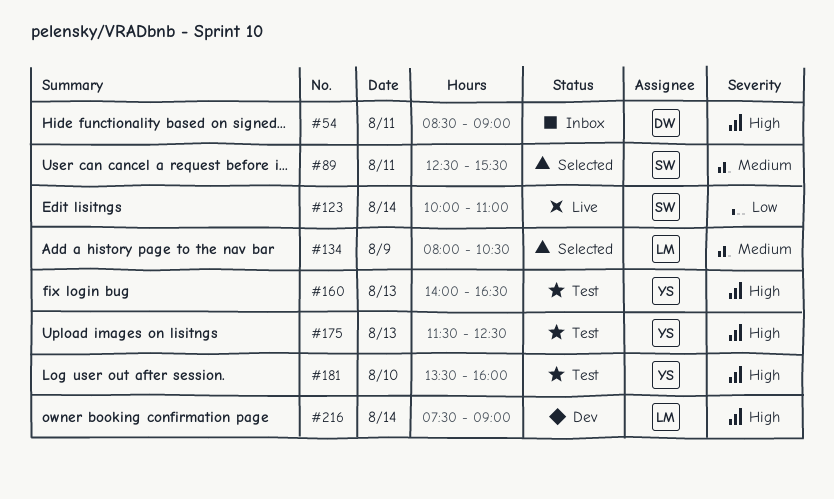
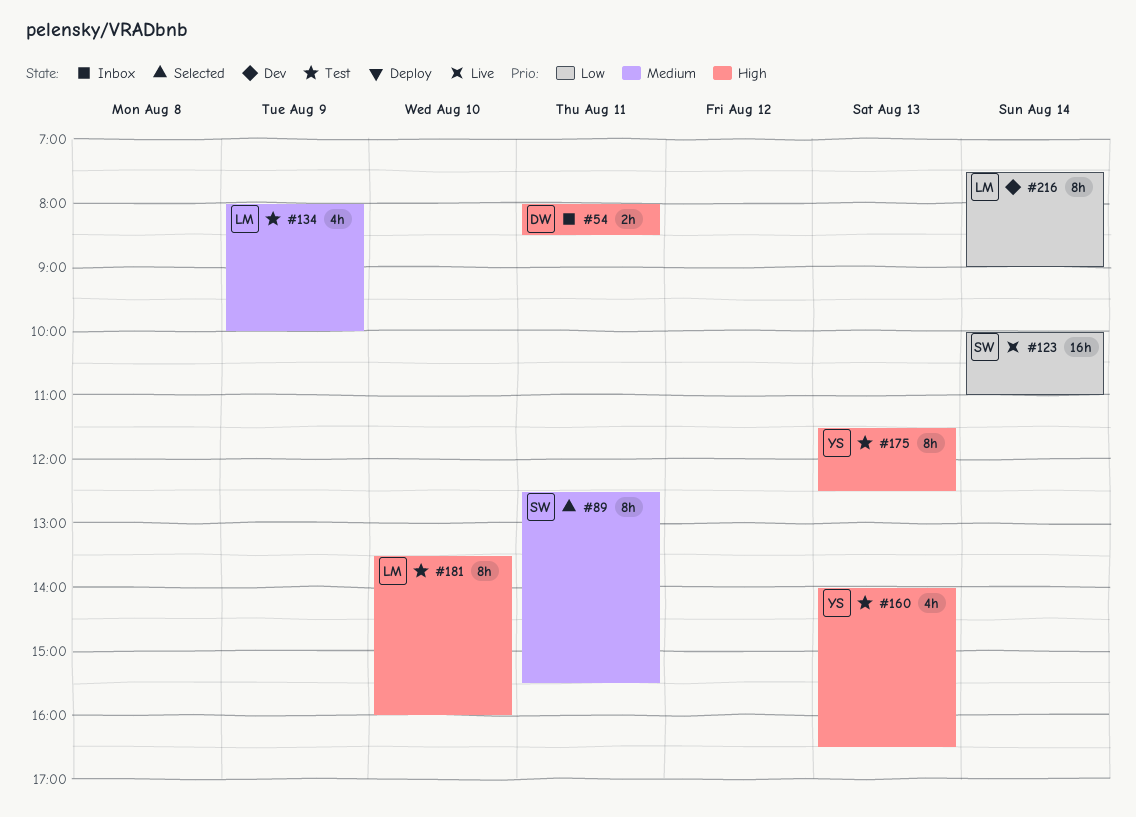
#54, begins: 08:30 -> 08:00
#54, ends: 09:00 -> 08:30
#134, status: Selected -> Test
#134, ends: 10:30 -> 10:00
#181, owner: YS -> LM
#216, priority: High -> Low

